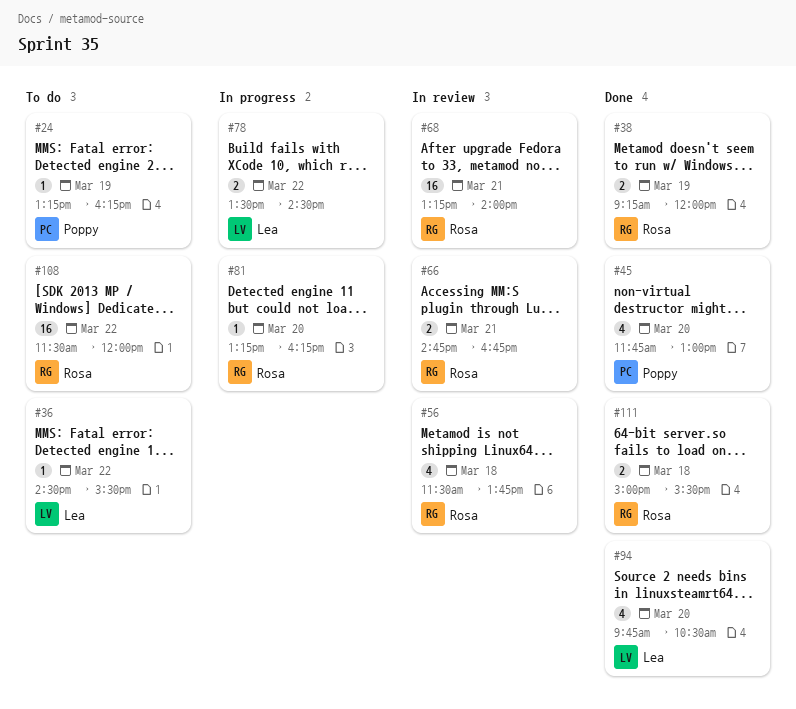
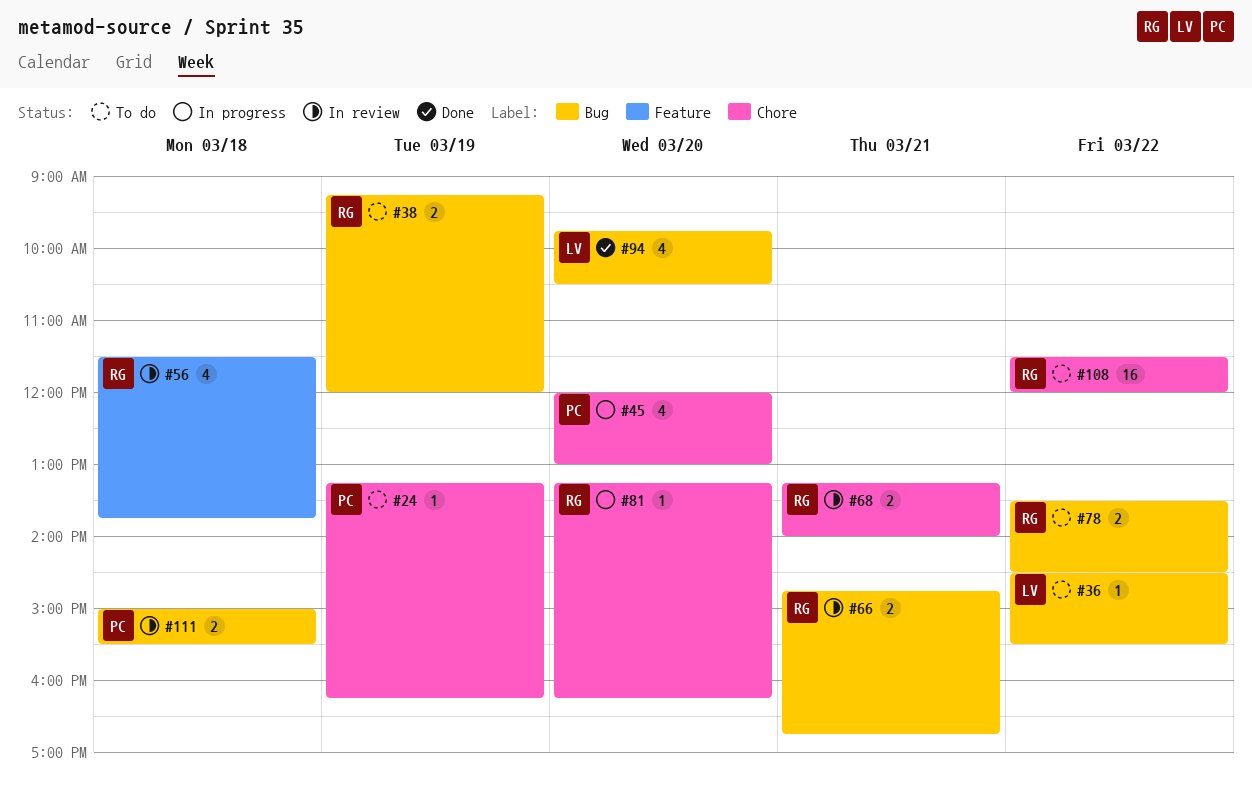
#38, status: Done -> To do
#45, status: Done -> In progress
#45, begins: 11:45 -> 12:00
#68, estimate: 16 -> 2
#78, status: In progress -> To do
#78, owner: Lea -> Rosa
#111, status: Done -> In review
#111, owner: Rosa -> Poppy

